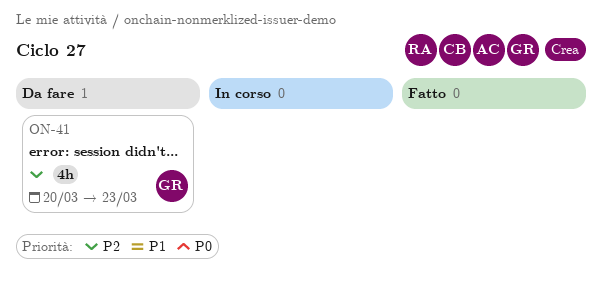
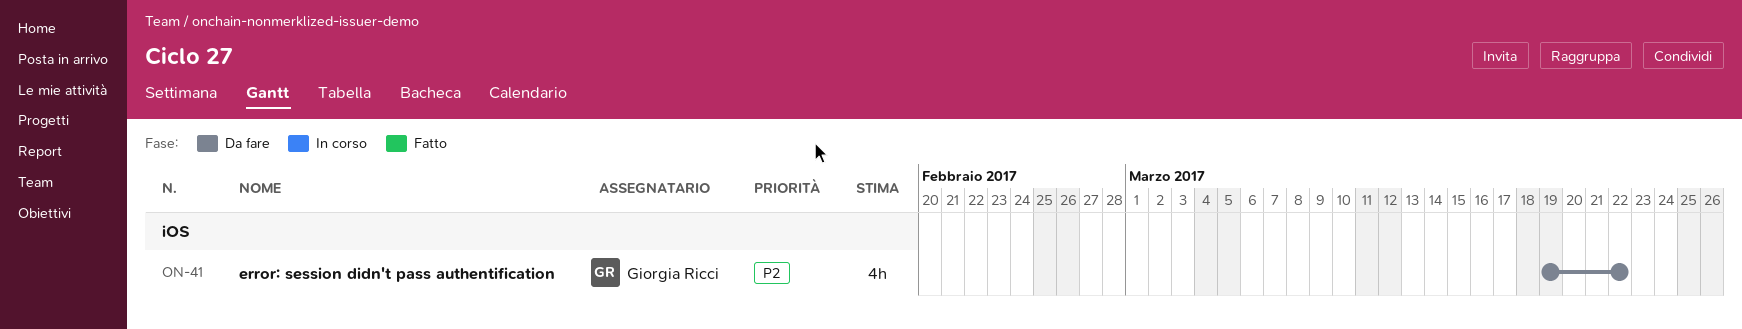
ON-41, start: Mar 20 -> Mar 19
ON-41, due: Mar 23 -> Mar 22

